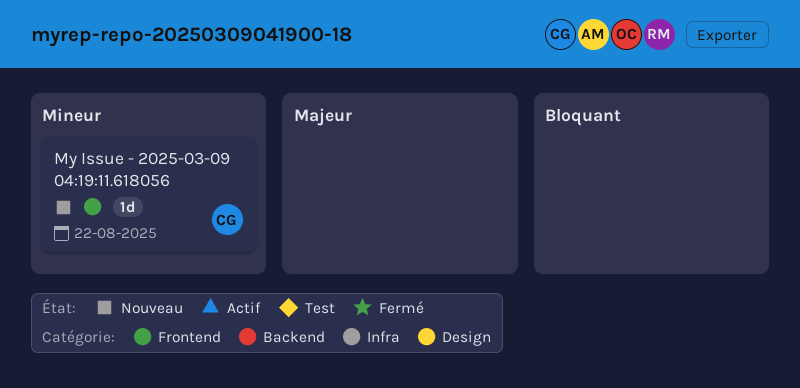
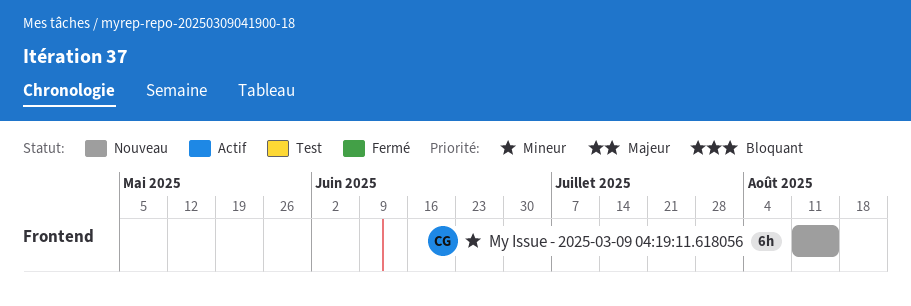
My Issue - 2025-03-09 04:19:11.618056, estimate: 1d -> 6h
My Issue - 2025-03-09 04:19:11.618056, due: Aug 22 -> Aug 15

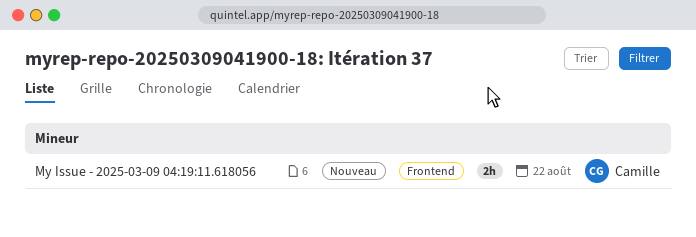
My Issue - 2025-03-09 04:19:11.618056, estimate: 6h -> 2h
My Issue - 2025-03-09 04:19:11.618056, due: Aug 15 -> Aug 22

